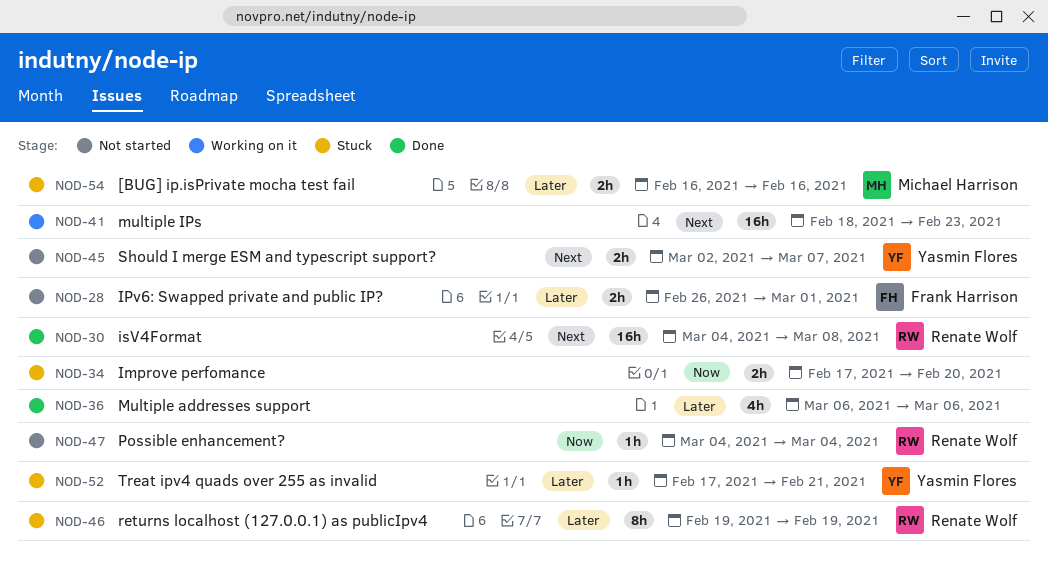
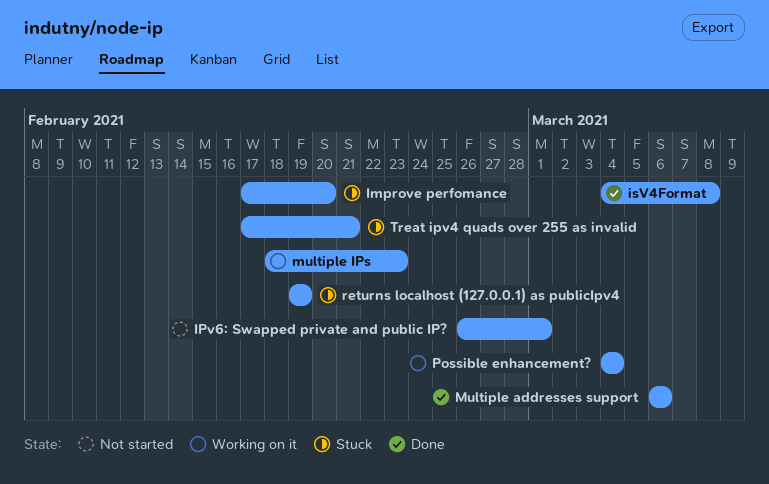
[BUG] ip.isPrivate mocha test fail: present -> none
Possible enhancement?, status: Not started -> Working on it
Should I merge ESM and typescript support?: present -> none

